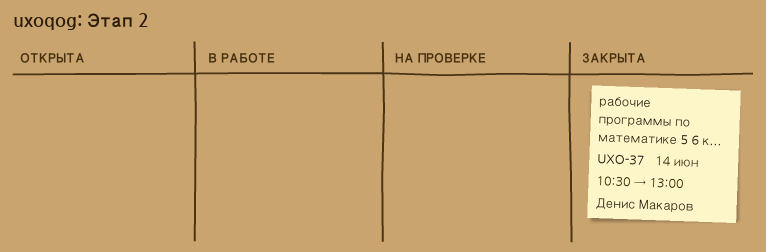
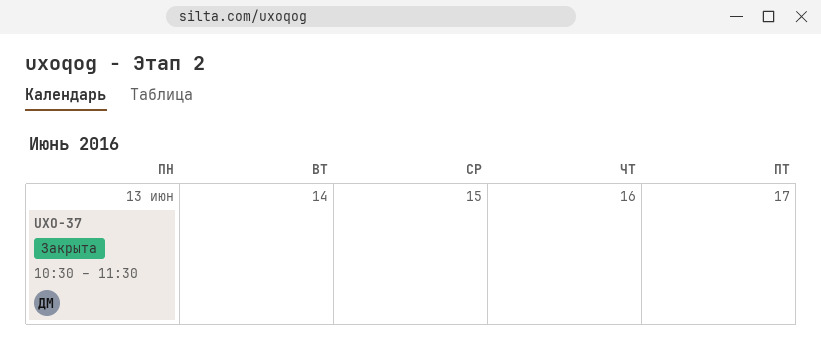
UXO-37, day: Jun 14 -> Jun 13
UXO-37, ends: 13:00 -> 11:30

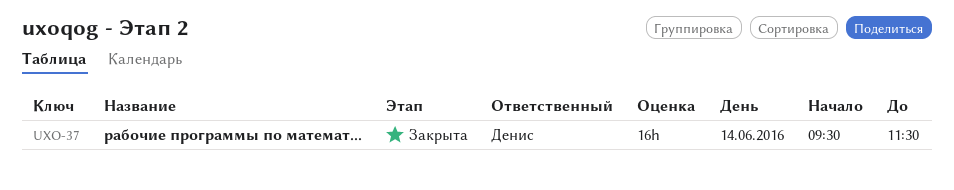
UXO-37, day: Jun 13 -> Jun 14
UXO-37, begins: 10:30 -> 09:30

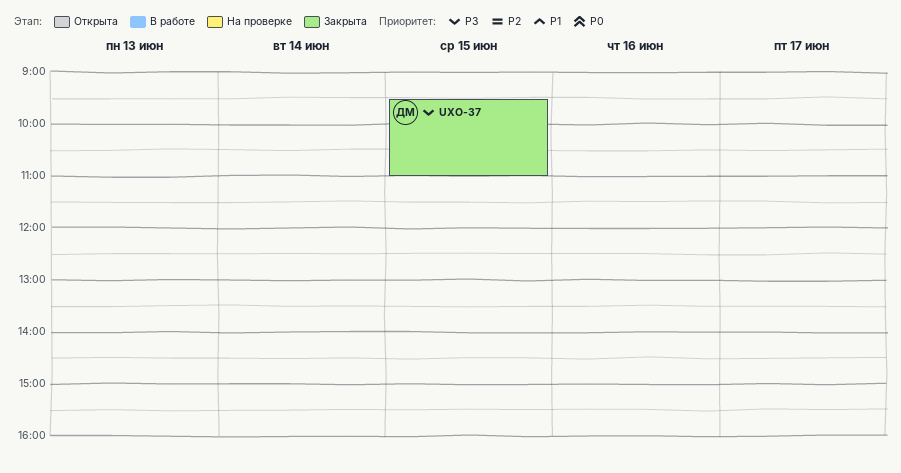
UXO-37, day: Jun 14 -> Jun 15
UXO-37, ends: 11:30 -> 11:00

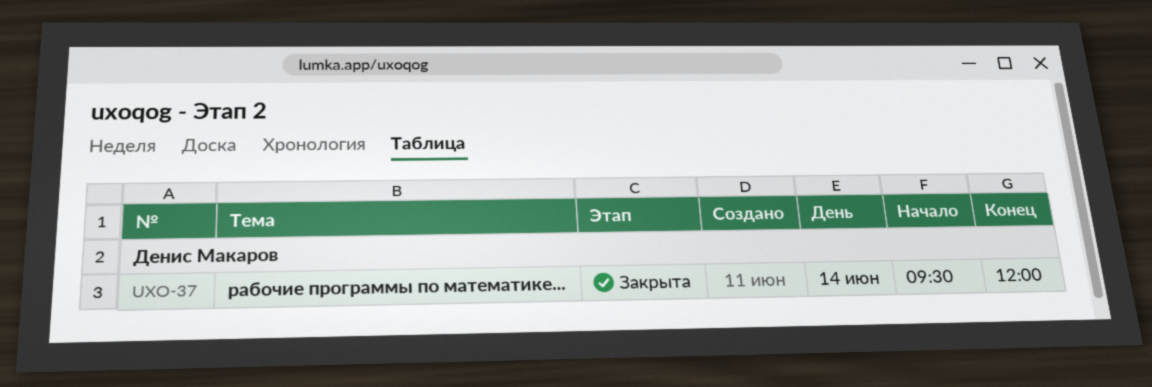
UXO-37, day: Jun 15 -> Jun 14
UXO-37, ends: 11:00 -> 12:00

